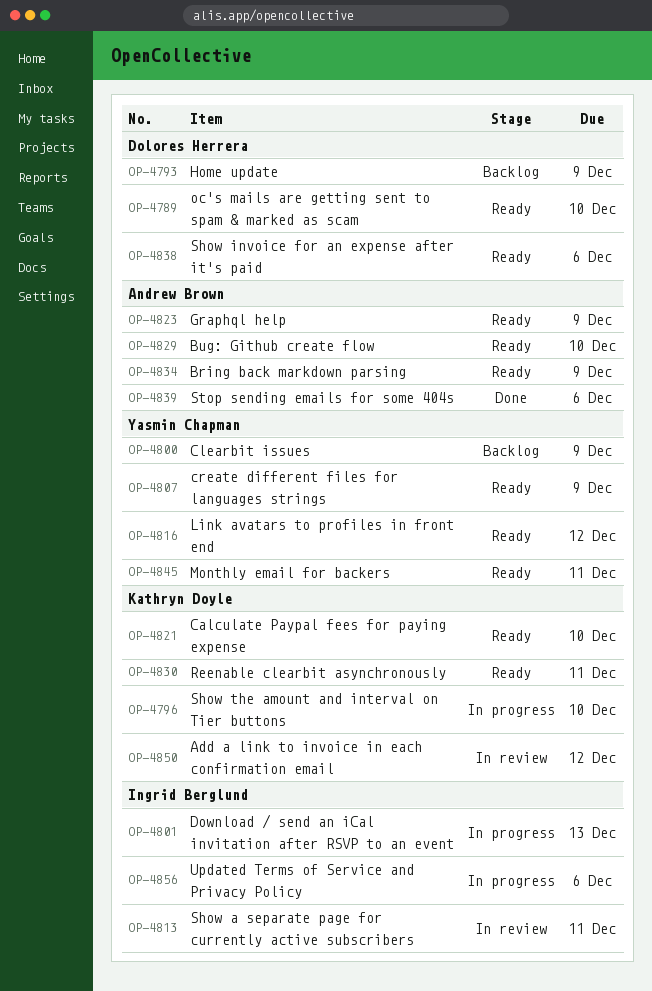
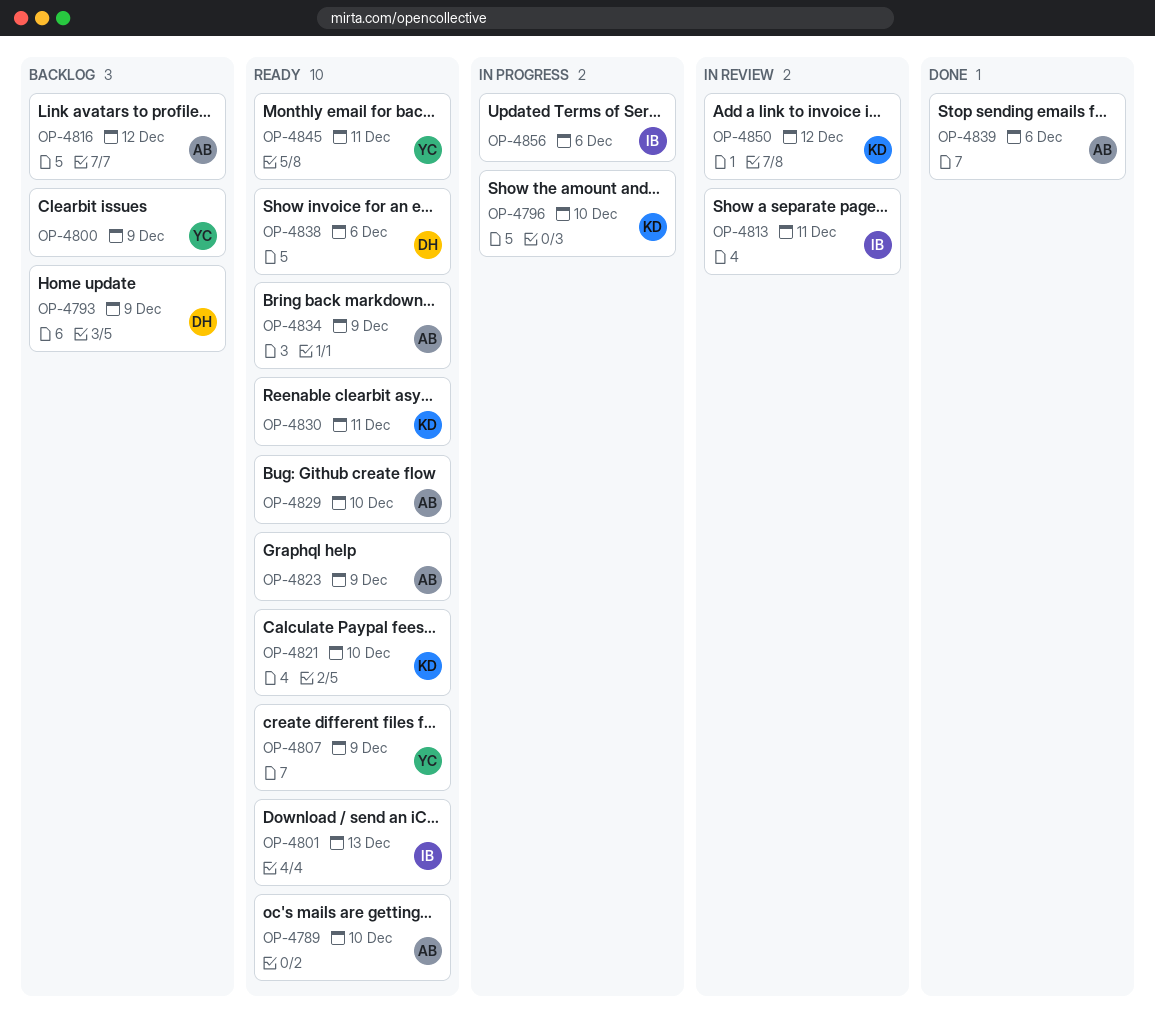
OP-4789, owner: Dolores Herrera -> Andrew Brown
OP-4801, status: In progress -> Ready
OP-4816, status: Ready -> Backlog
OP-4816, owner: Yasmin Chapman -> Andrew Brown

